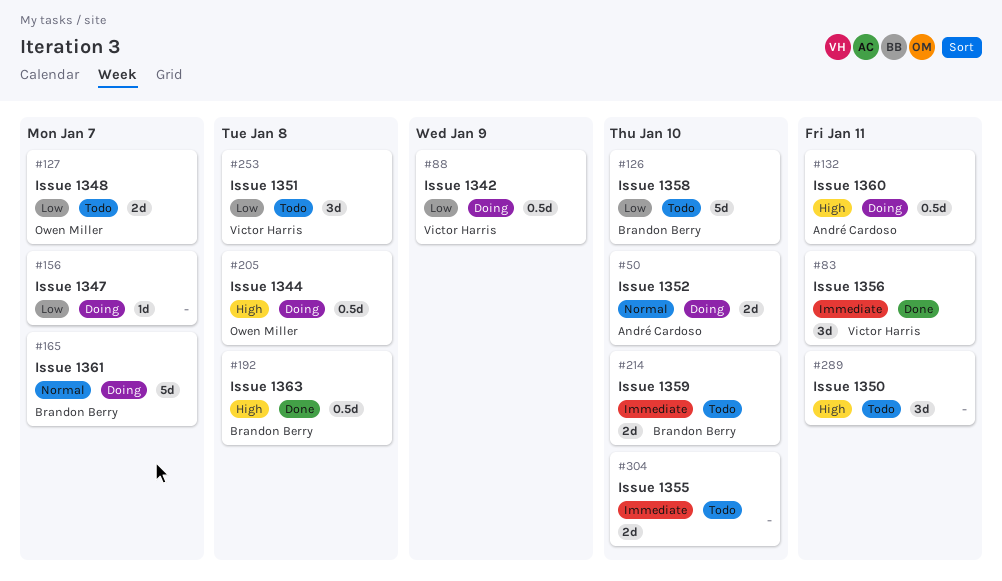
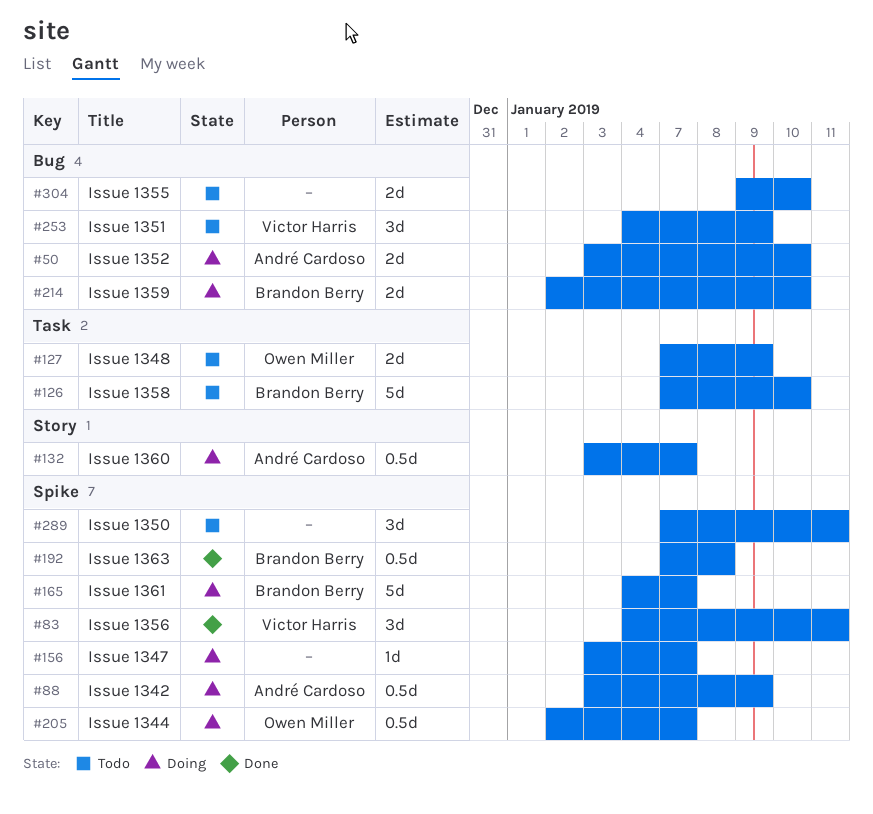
#88, owner: Victor Harris -> André Cardoso
#127, due: Jan 7 -> Jan 9
#132, due: Jan 11 -> Jan 7
#205, due: Jan 8 -> Jan 7
#214, status: Todo -> Doing
#253, due: Jan 8 -> Jan 9

